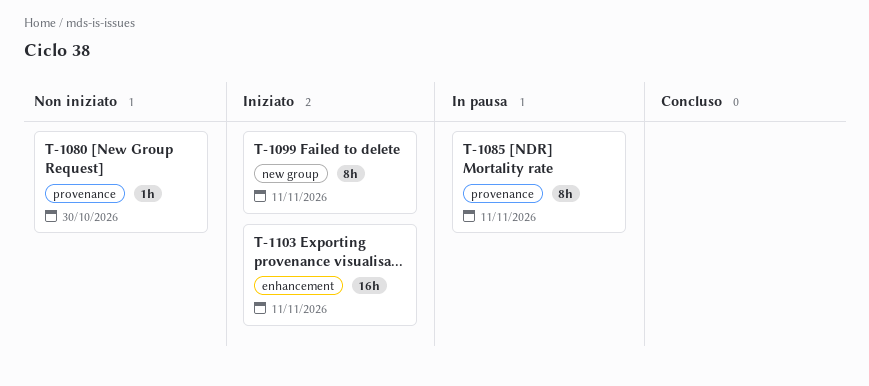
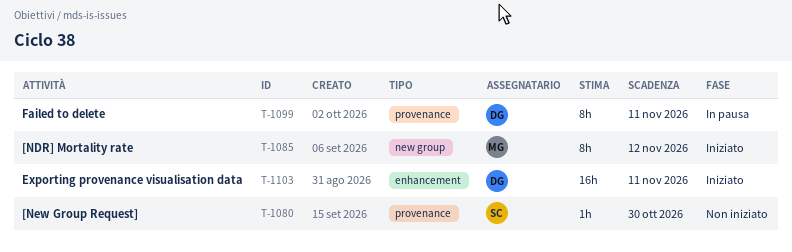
T-1085, status: In pausa -> Iniziato
T-1085, label: provenance -> new group
T-1085, due: Nov 11 -> Nov 12
T-1099, status: Iniziato -> In pausa
T-1099, label: new group -> provenance

